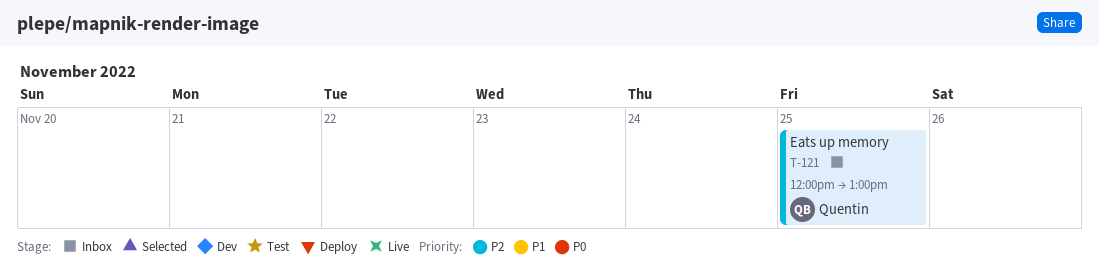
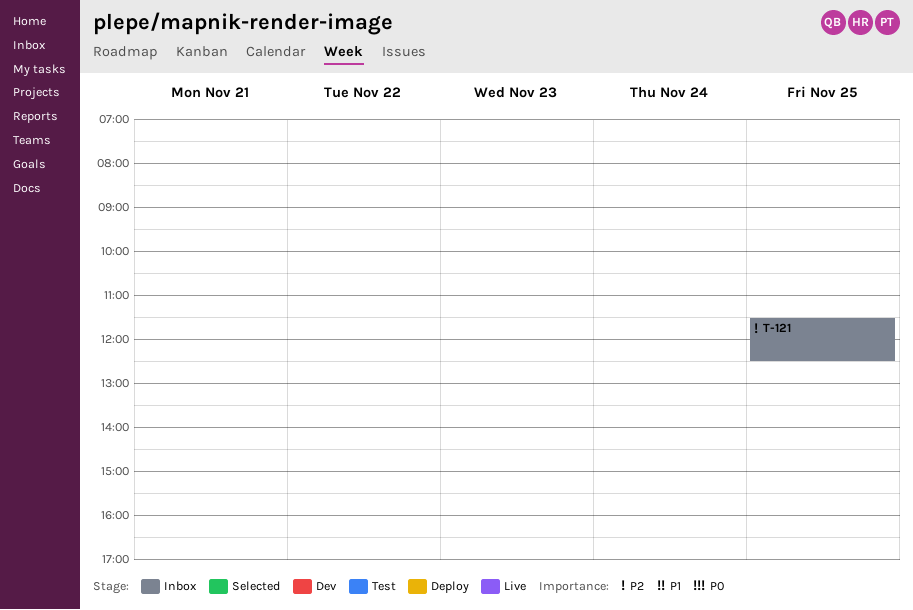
T-121, begins: 12:00 -> 11:30
T-121, ends: 13:00 -> 12:30

